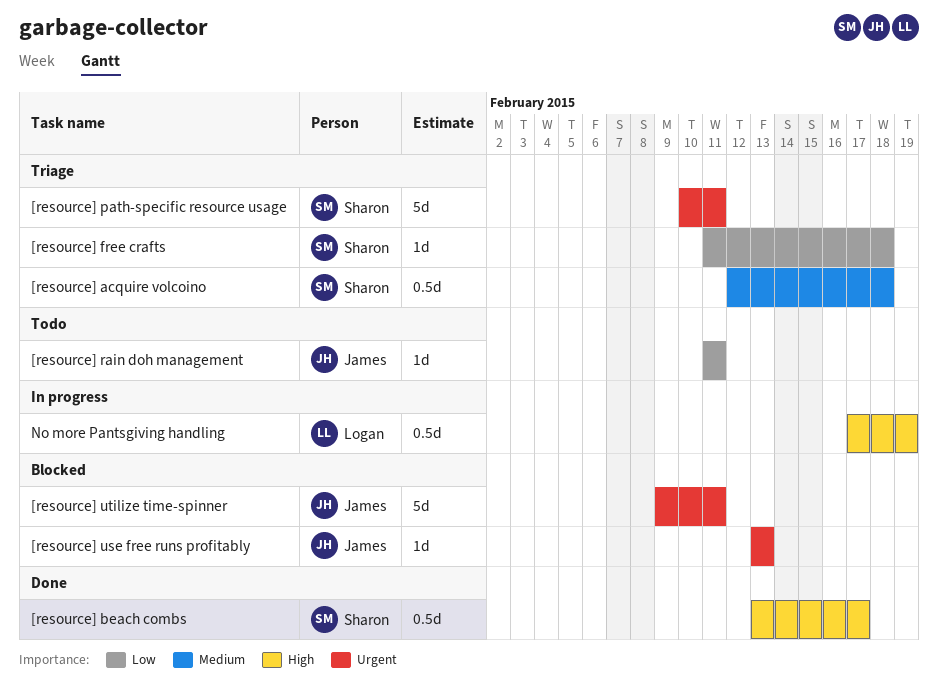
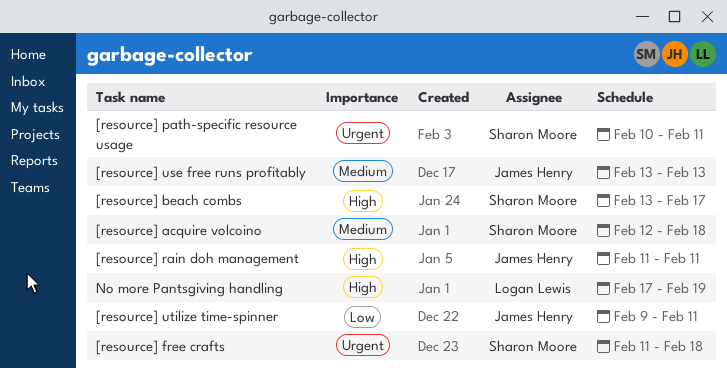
[resource] free crafts, priority: Low -> Urgent
[resource] rain doh management, priority: Low -> High
[resource] use free runs profitably, priority: Urgent -> Medium
[resource] utilize time-spinner, priority: Urgent -> Low

